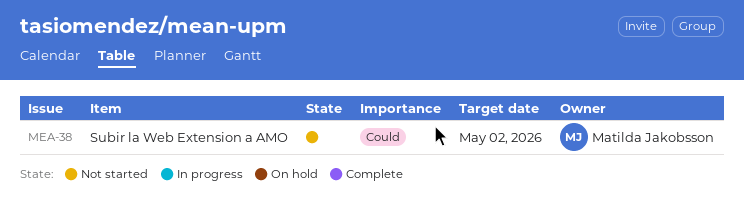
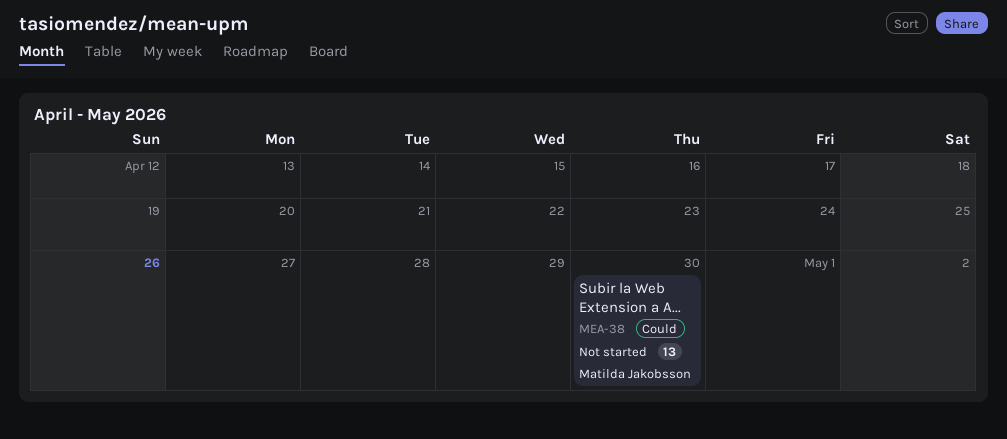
MEA-38, due: May 2 -> Apr 30

